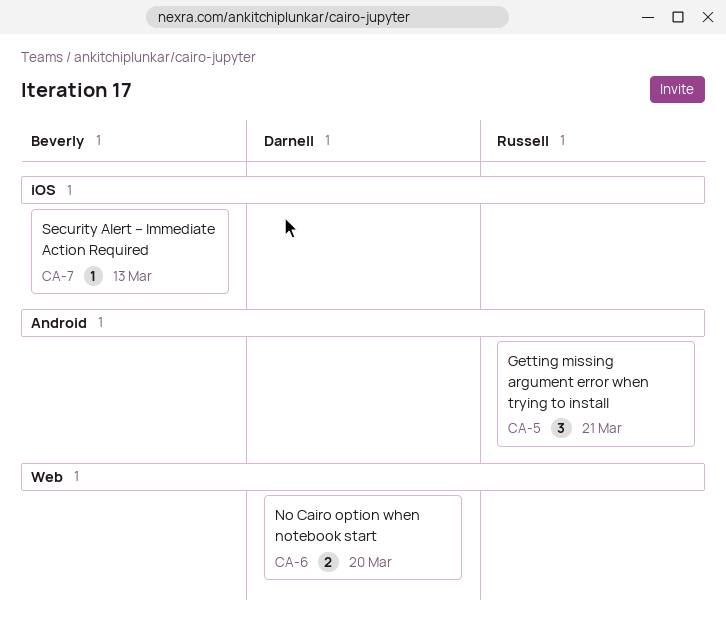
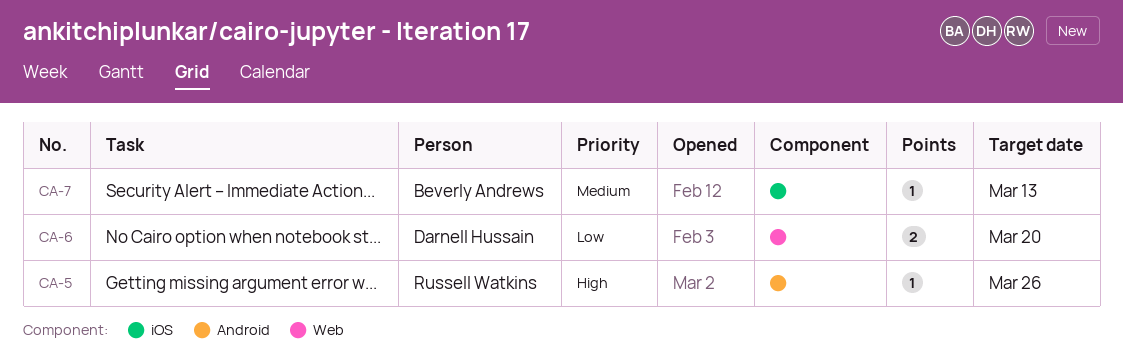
CA-5, estimate: 3 -> 1
CA-5, due: Mar 21 -> Mar 26

